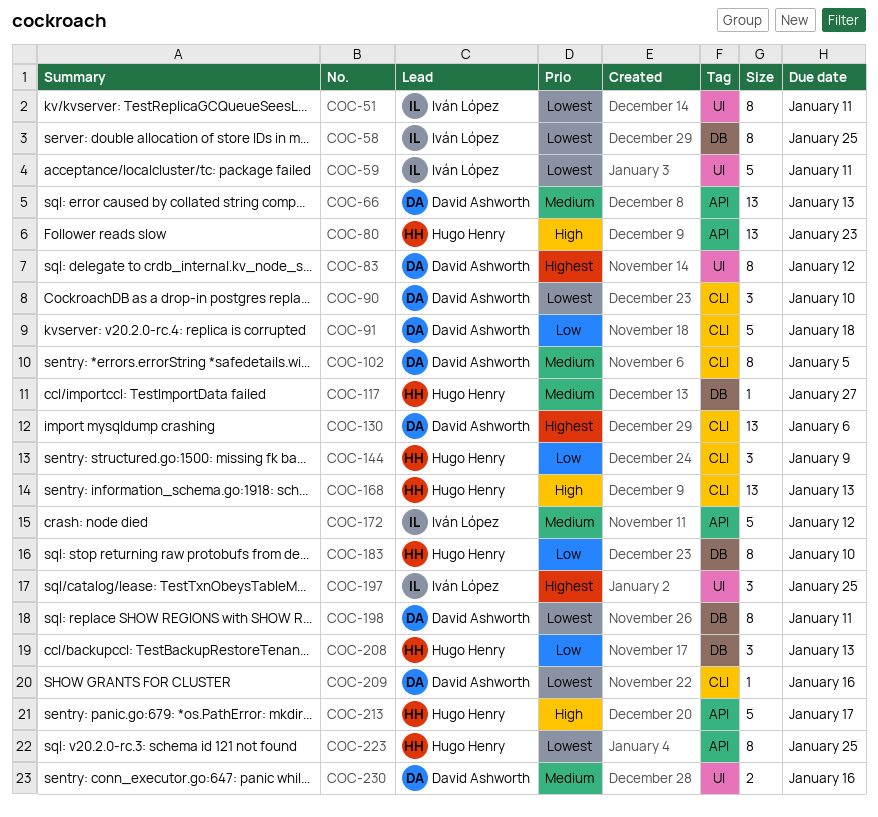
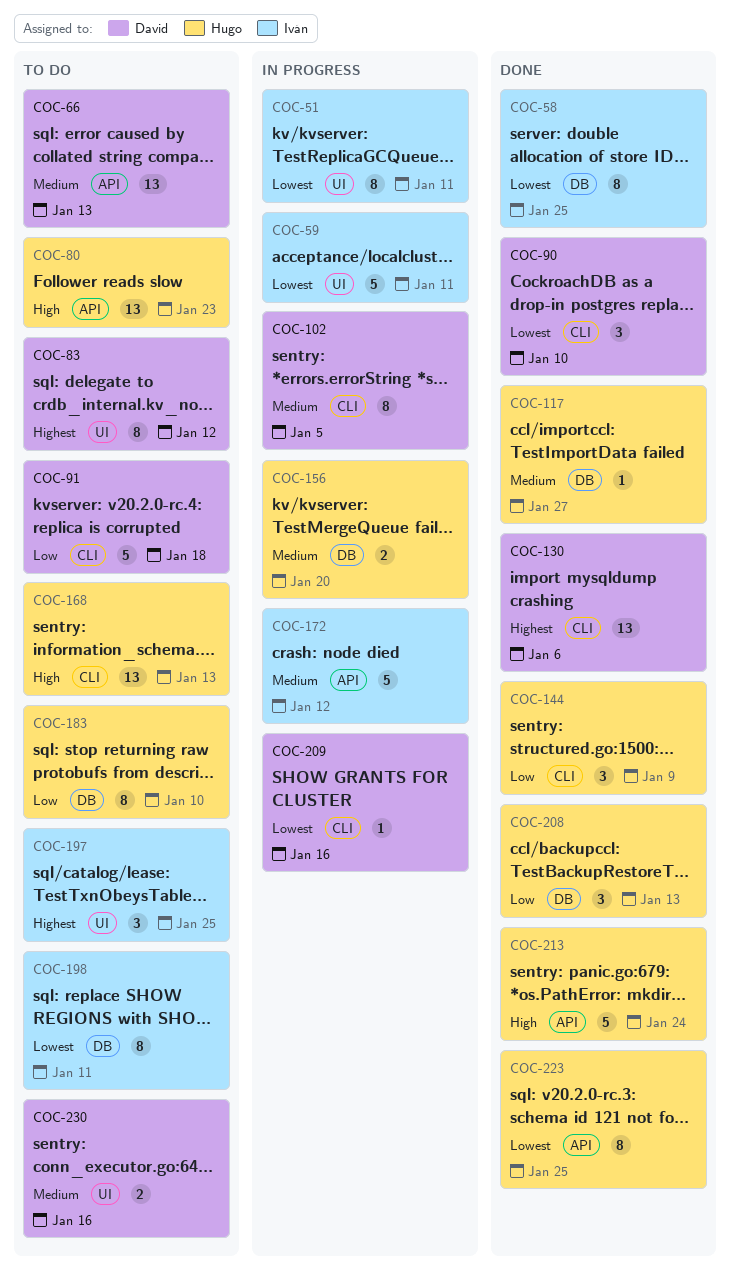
COC-156: none -> present
COC-198, owner: David Ashworth -> Iván López
COC-213, due: Jan 17 -> Jan 24

